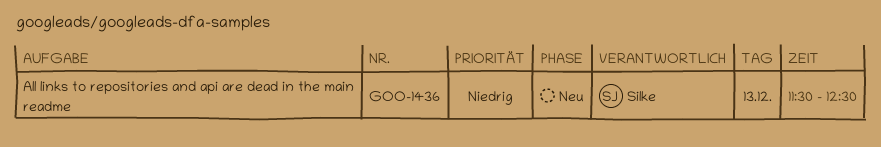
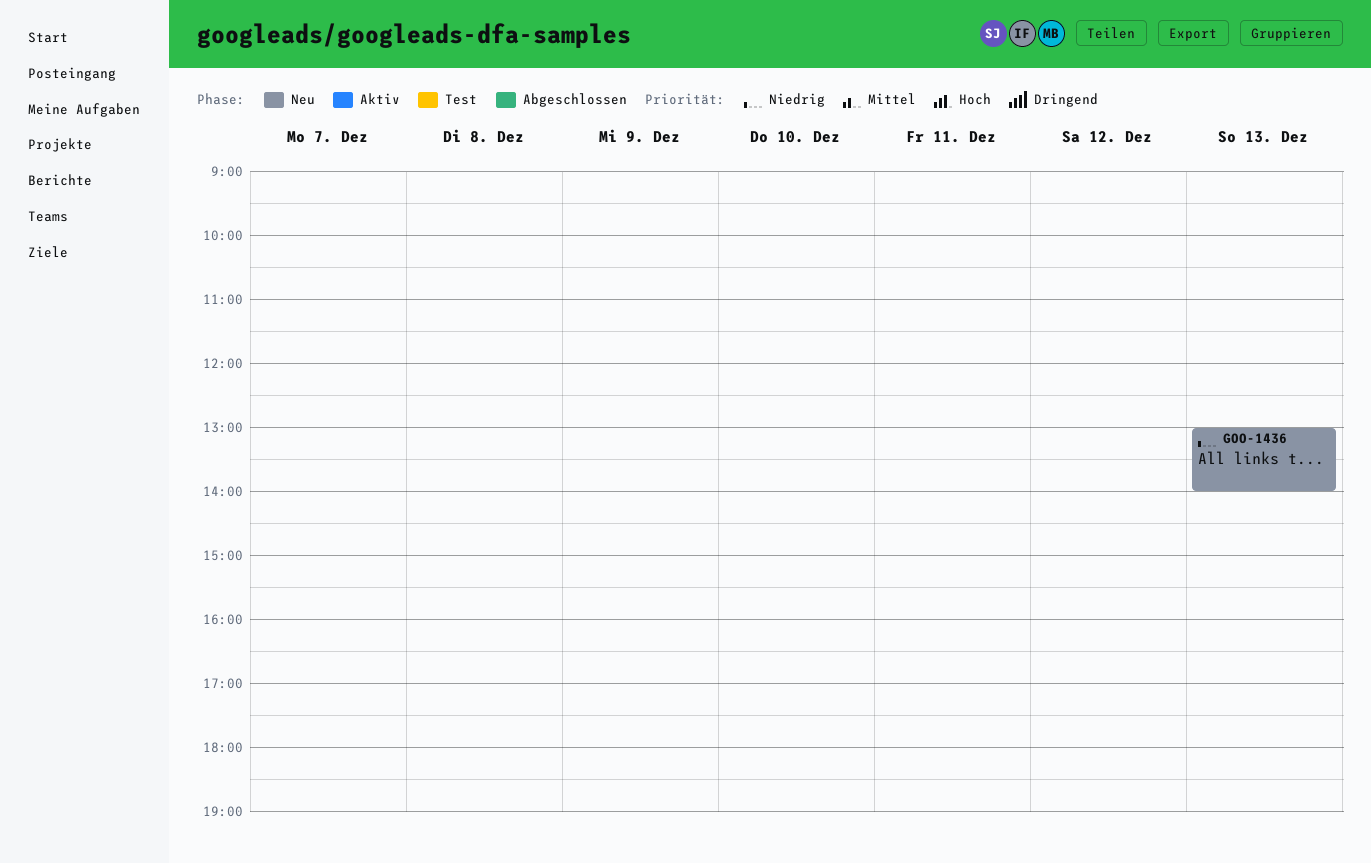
GOO-1436, begins: 11:30 -> 13:00
GOO-1436, ends: 12:30 -> 14:00

